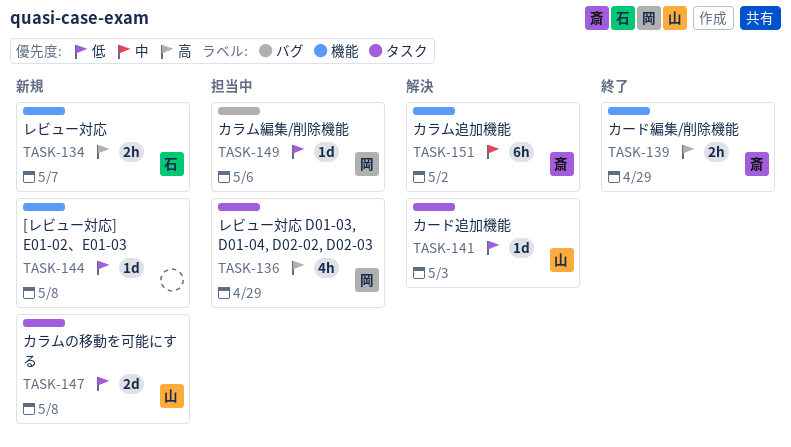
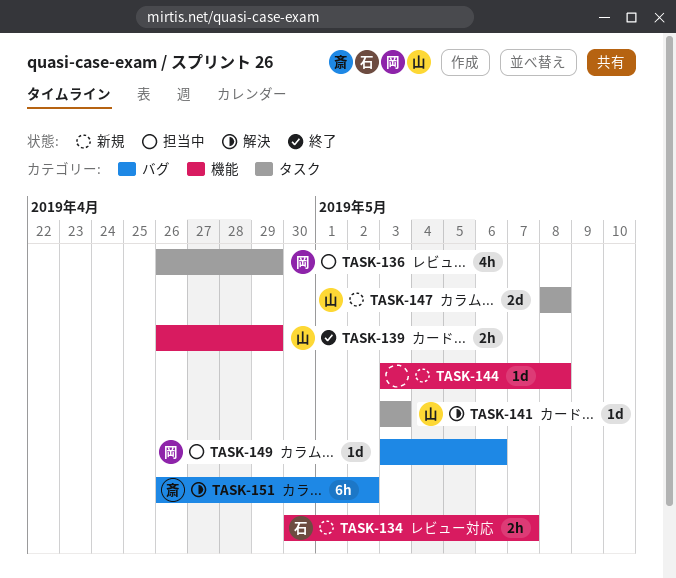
TASK-139, owner: 斎 -> 山
TASK-151, label: 機能 -> バグ

